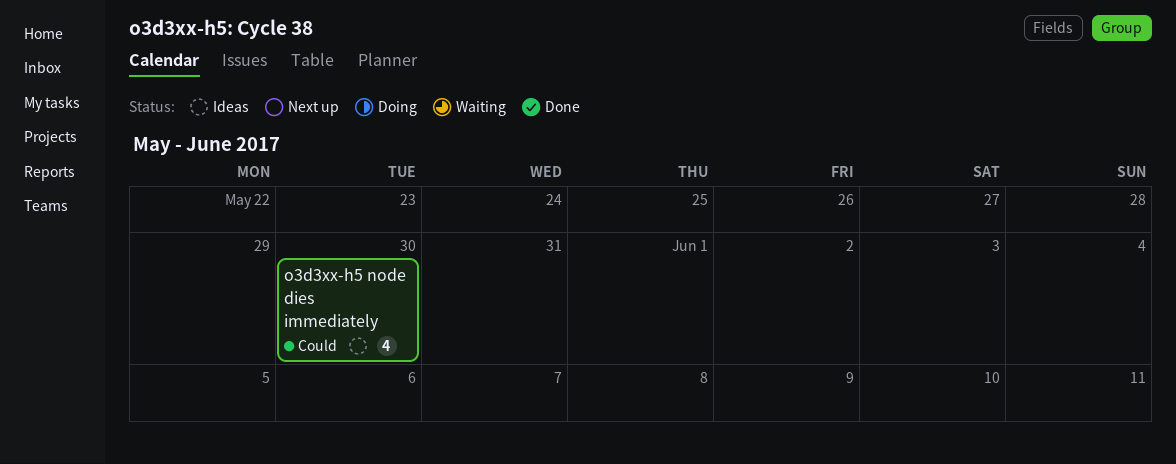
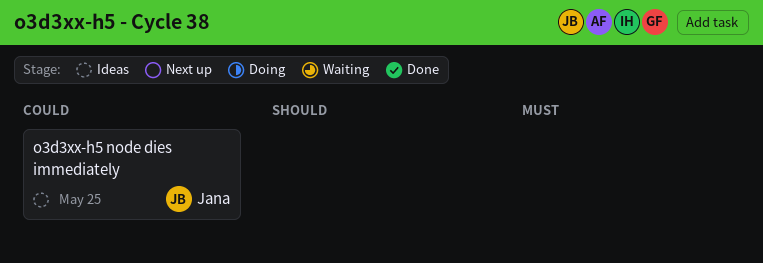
o3d3xx-h5 node dies immediately, due: May 30 -> May 25

